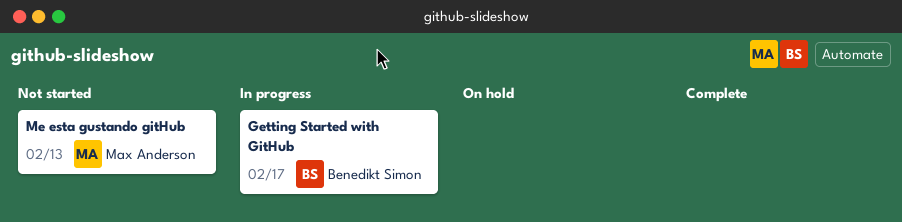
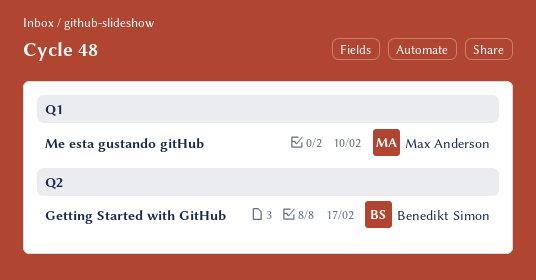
Me esta gustando gitHub, due: Feb 13 -> Feb 10

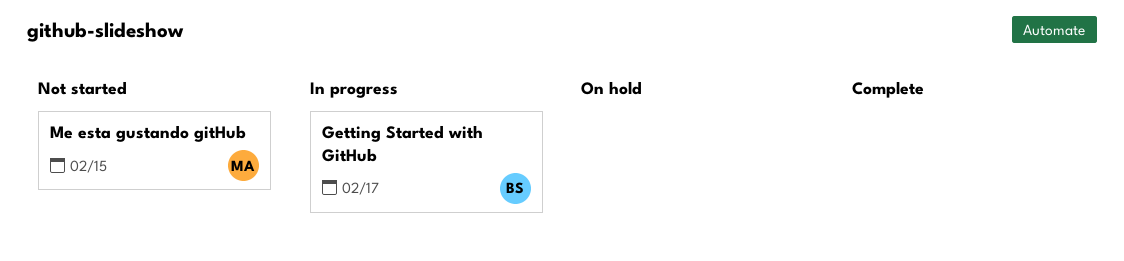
Me esta gustando gitHub, due: Feb 10 -> Feb 15

